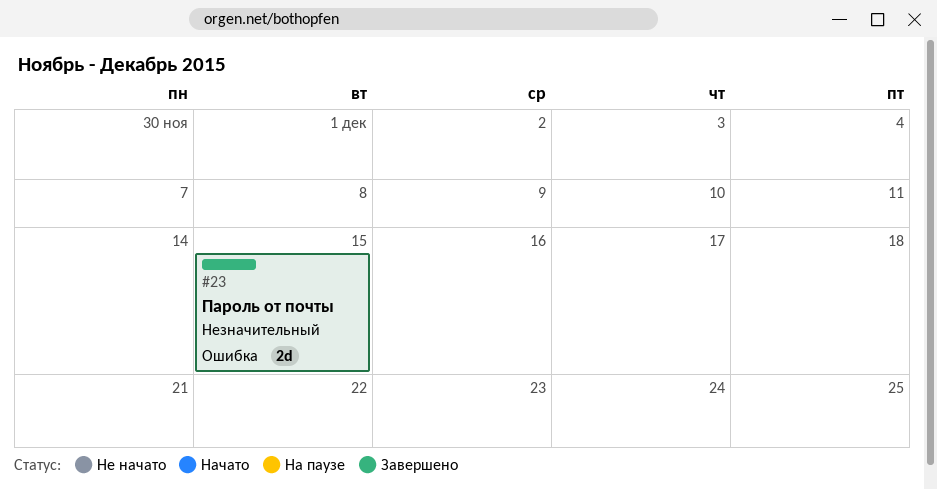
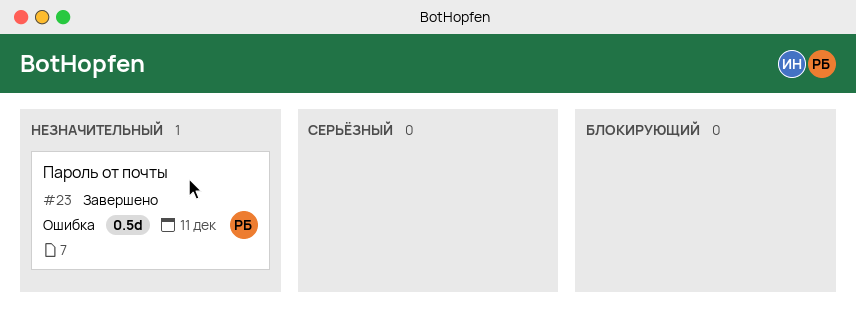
#23, estimate: 2d -> 0.5d
#23, due: Dec 15 -> Dec 11

